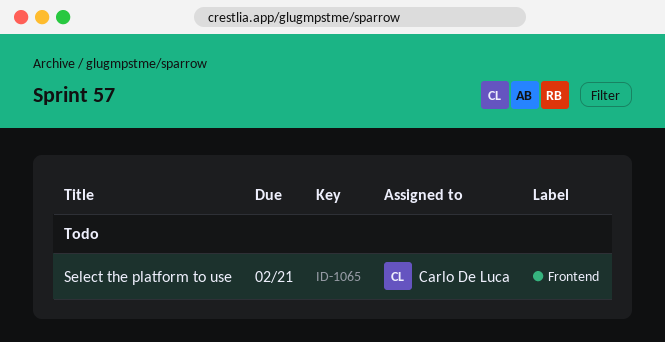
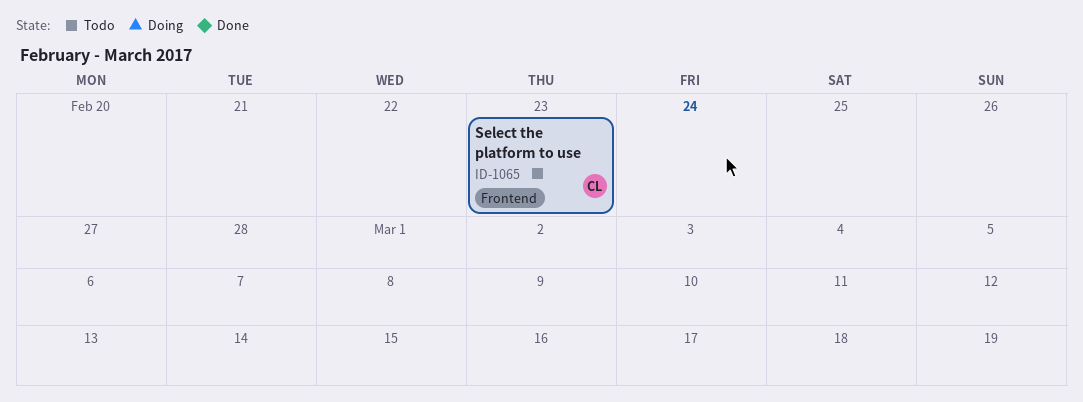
ID-1065, due: Feb 21 -> Feb 23

